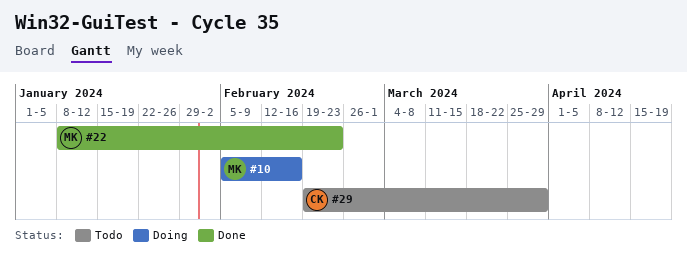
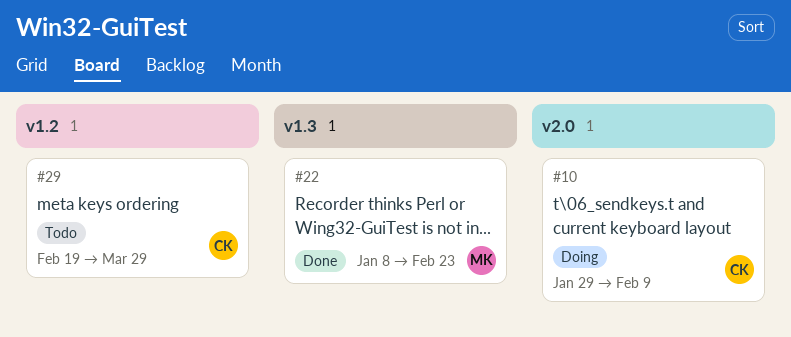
#10, owner: MK -> CK
#10, start: Feb 5 -> Jan 29
#10, due: Feb 16 -> Feb 9

